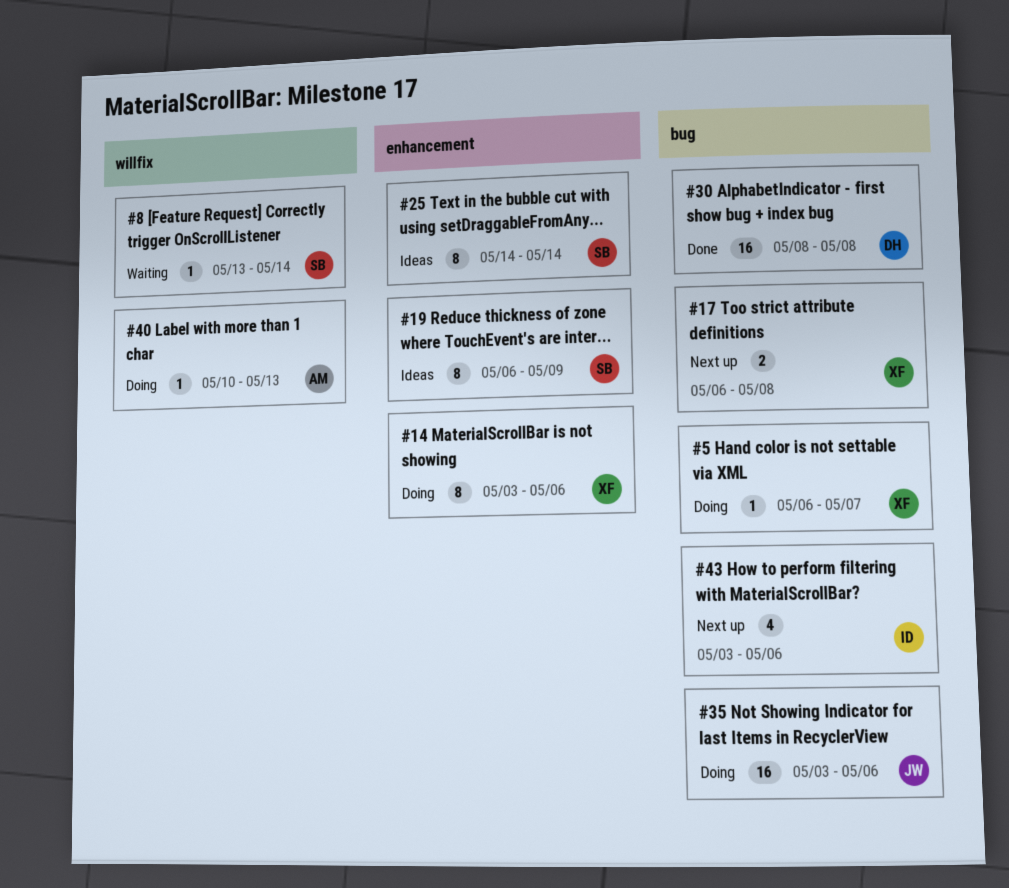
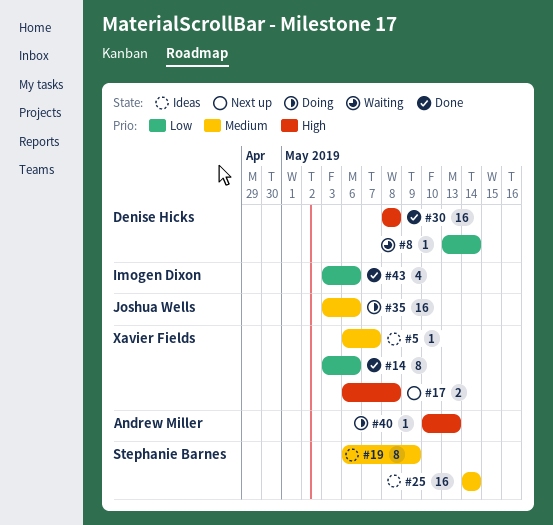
#5, status: Doing -> Ideas
#8, owner: Stephanie Barnes -> Denise Hicks
#14, status: Doing -> Done
#25, estimate: 8 -> 16
#43, status: Next up -> Done

